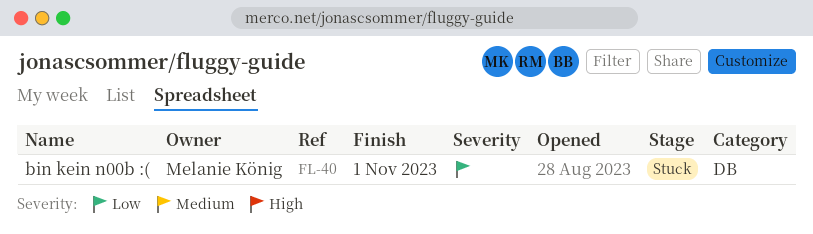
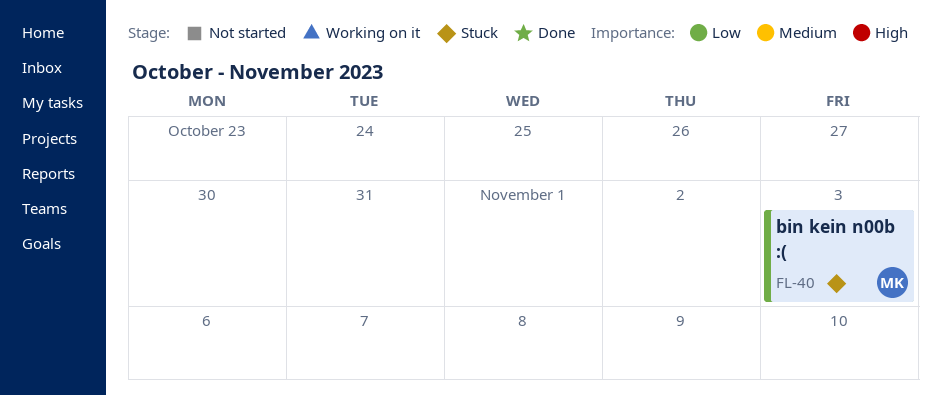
FL-40, due: Nov 1 -> Nov 3

